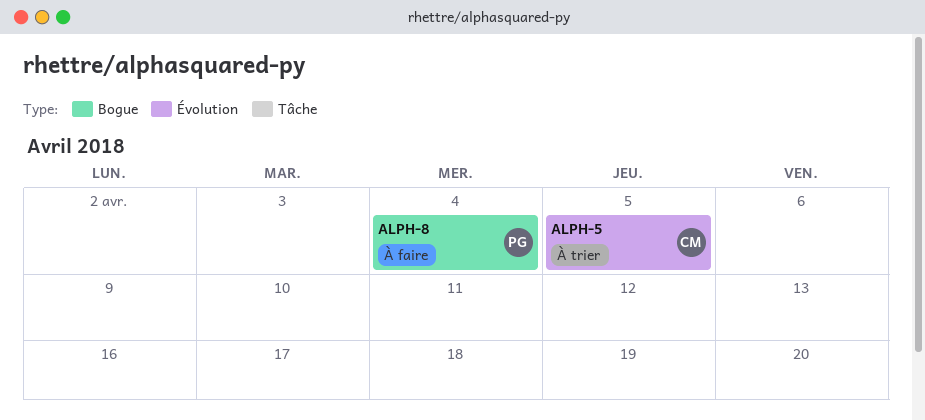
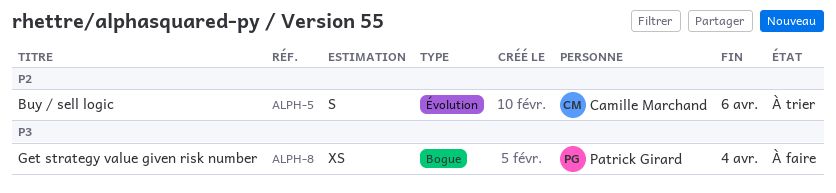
ALPH-5, due: Apr 5 -> Apr 6

